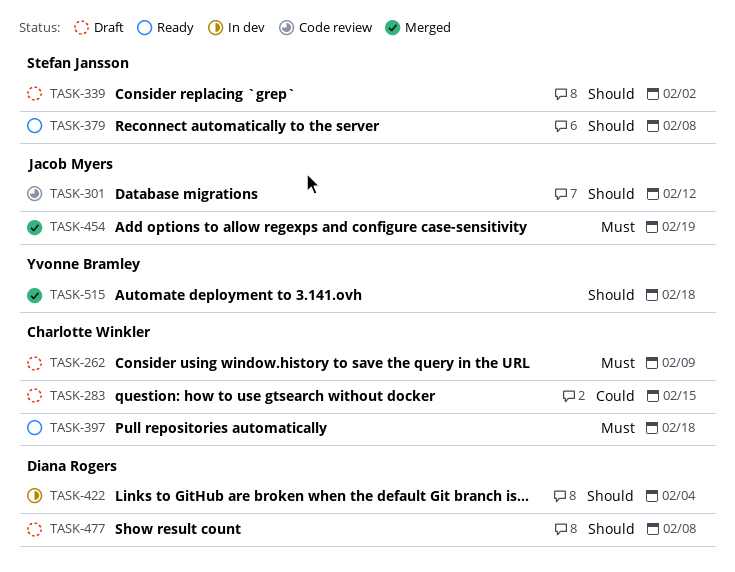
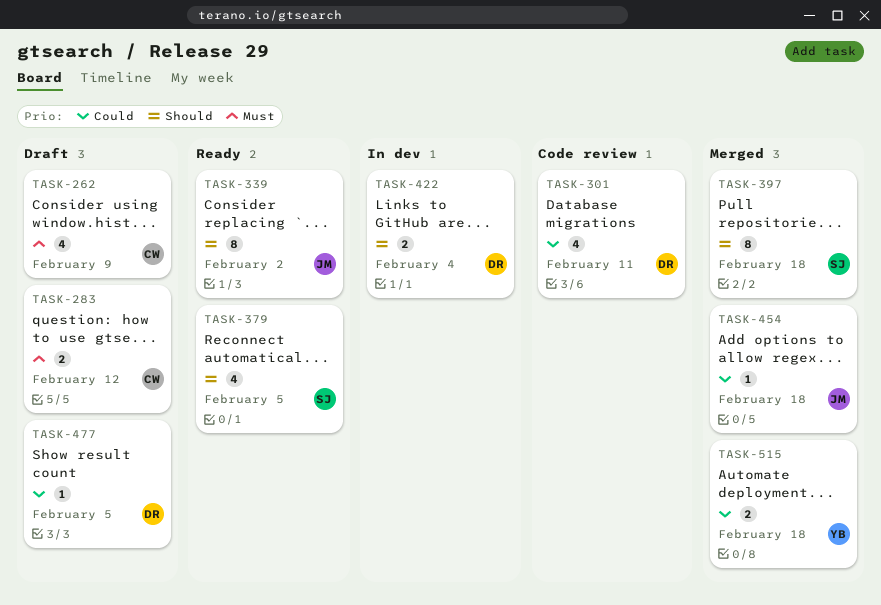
TASK-283, priority: Could -> Must
TASK-283, due: Feb 15 -> Feb 12
TASK-301, owner: Jacob Myers -> Diana Rogers
TASK-301, priority: Should -> Could
TASK-301, due: Feb 12 -> Feb 11
TASK-339, status: Draft -> Ready
TASK-339, owner: Stefan Jansson -> Jacob Myers
TASK-379, due: Feb 8 -> Feb 5
TASK-397, status: Ready -> Merged
TASK-397, owner: Charlotte Winkler -> Stefan Jansson
TASK-397, priority: Must -> Should
TASK-454, priority: Must -> Could
TASK-454, due: Feb 19 -> Feb 18
TASK-477, priority: Should -> Could
TASK-477, due: Feb 8 -> Feb 5
TASK-515, priority: Should -> Could

